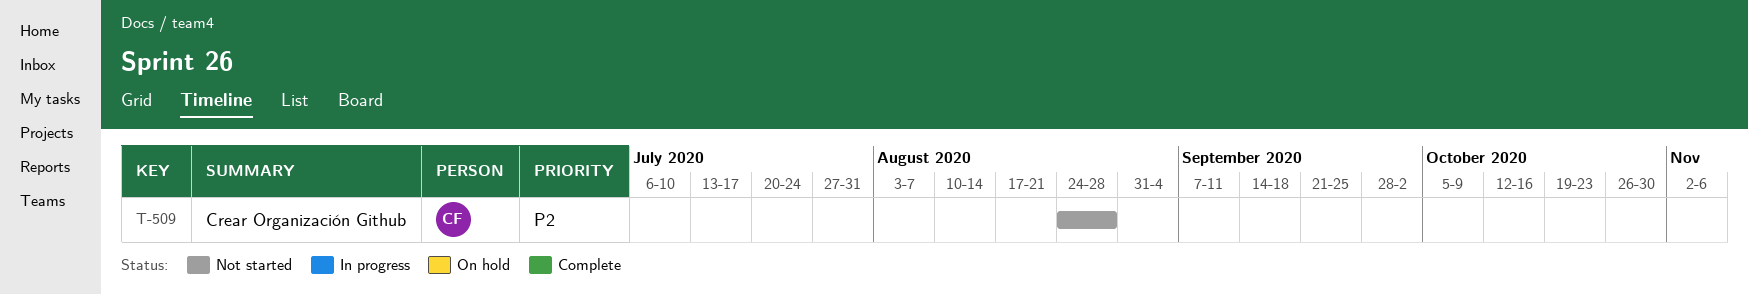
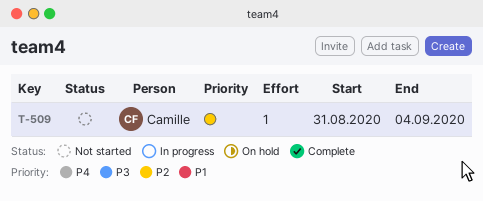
T-509, start: Aug 24 -> Aug 31
T-509, due: Aug 28 -> Sep 4

